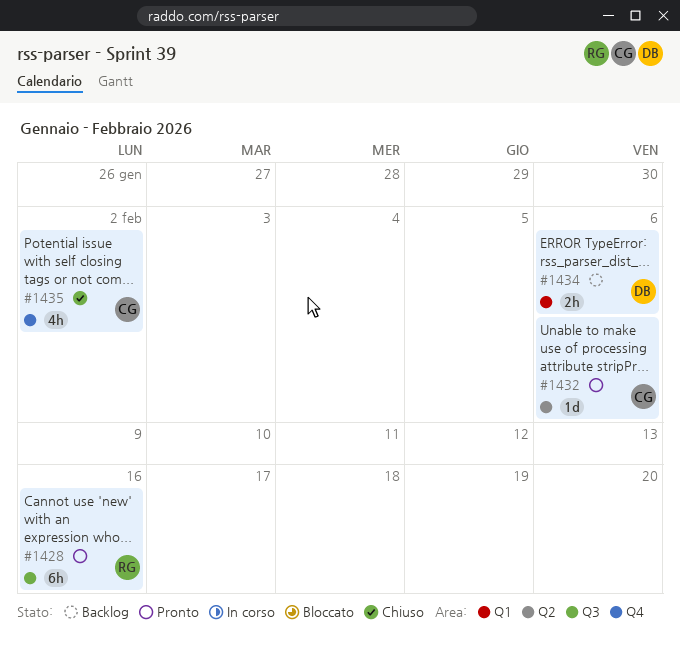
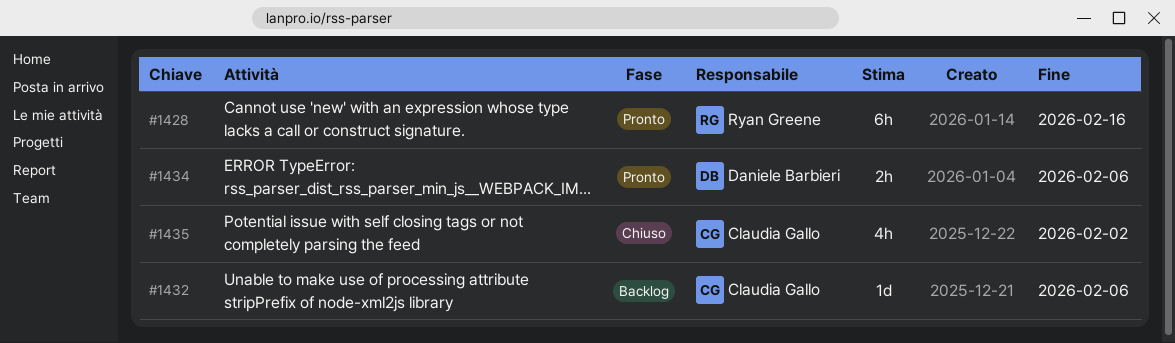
#1432, status: Pronto -> Backlog
#1434, status: Backlog -> Pronto

